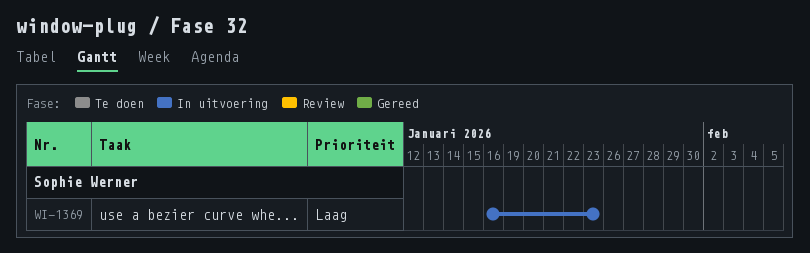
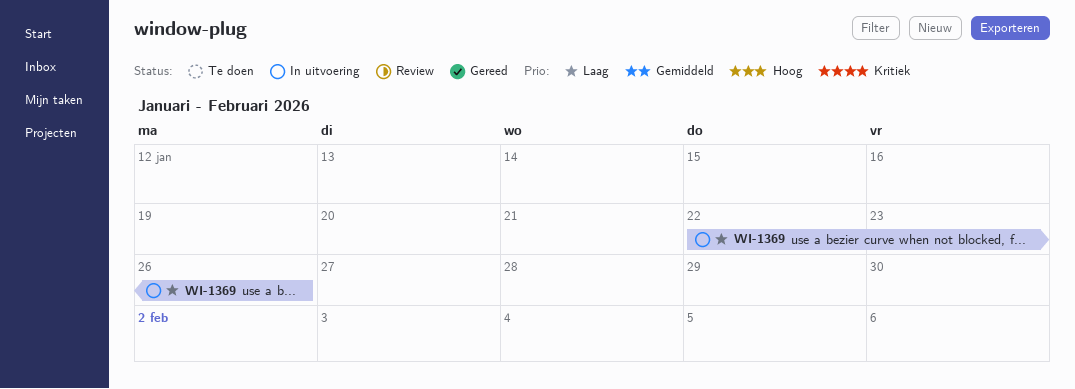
WI-1369, start: Jan 16 -> Jan 22
WI-1369, due: Jan 23 -> Jan 26

